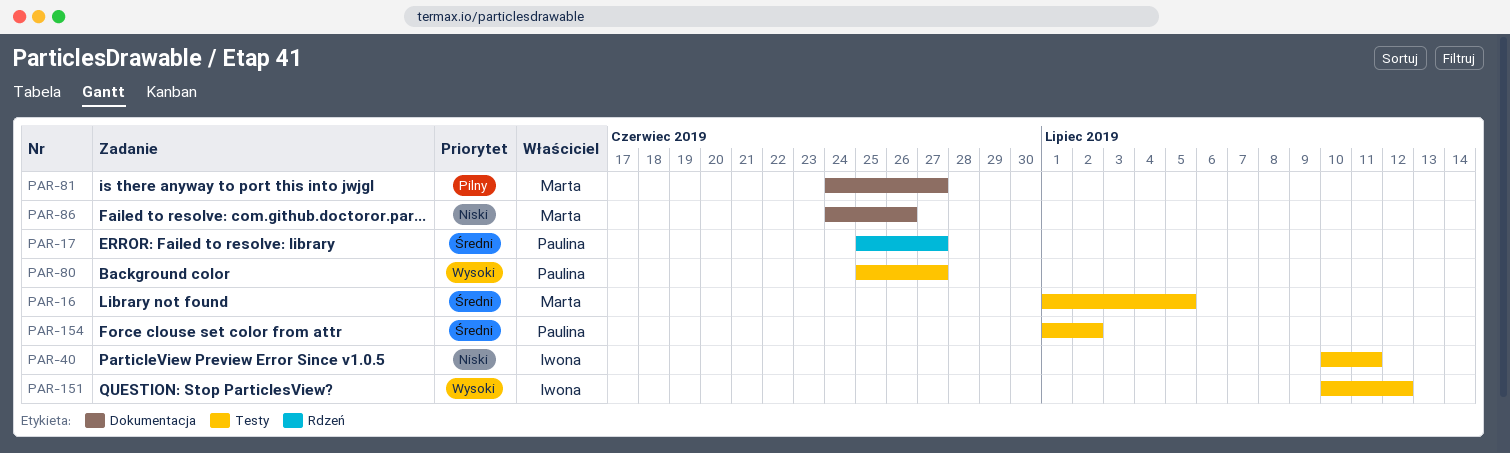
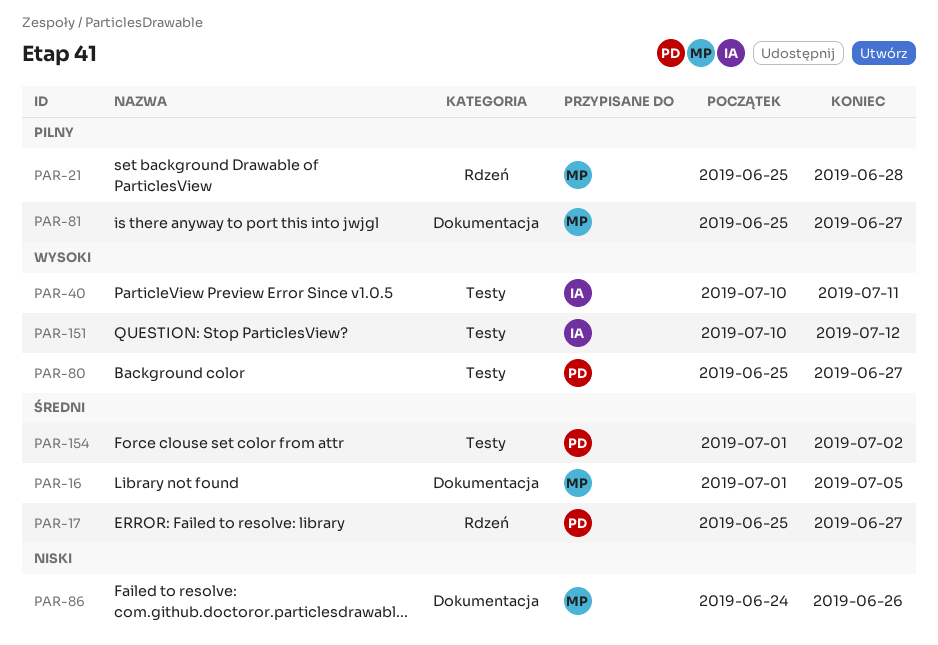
PAR-16, label: Testy -> Dokumentacja
PAR-21: none -> present
PAR-40, priority: Niski -> Wysoki
PAR-81, start: Jun 24 -> Jun 25

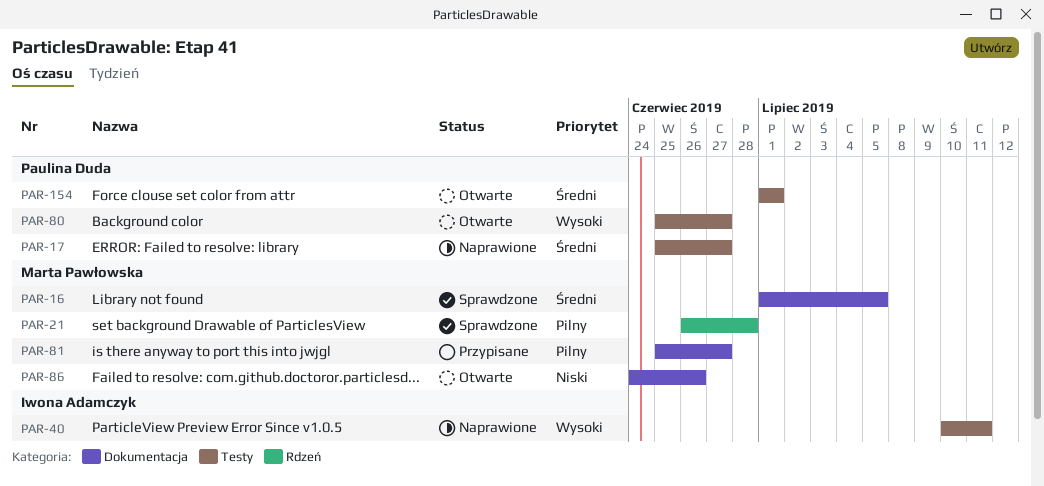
PAR-17, label: Rdzeń -> Testy
PAR-21, start: Jun 25 -> Jun 26
PAR-151: present -> none
PAR-154, due: Jul 2 -> Jul 1

